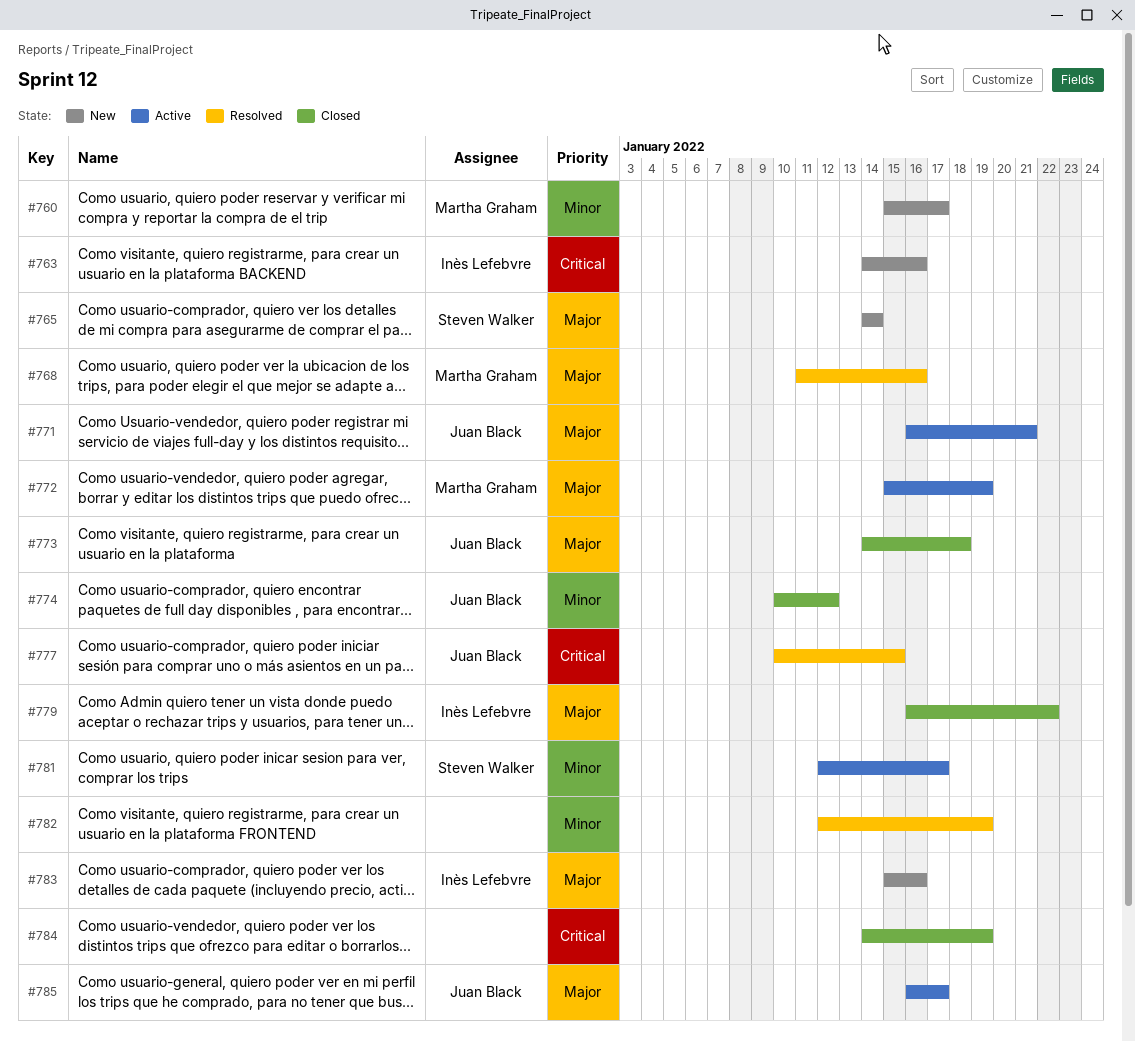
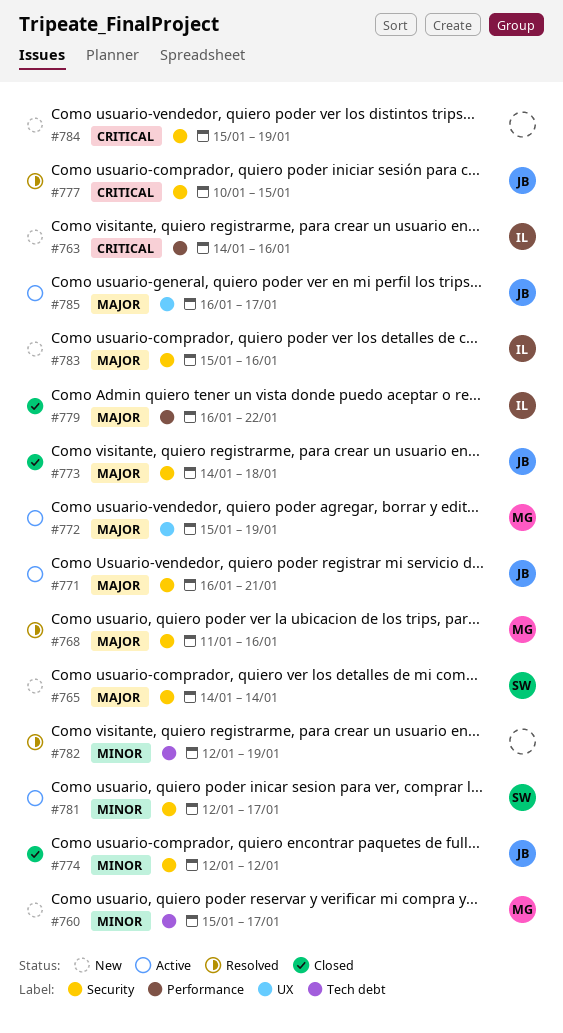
#774, start: Jan 10 -> Jan 12
#784, status: Closed -> New
#784, start: Jan 14 -> Jan 15

